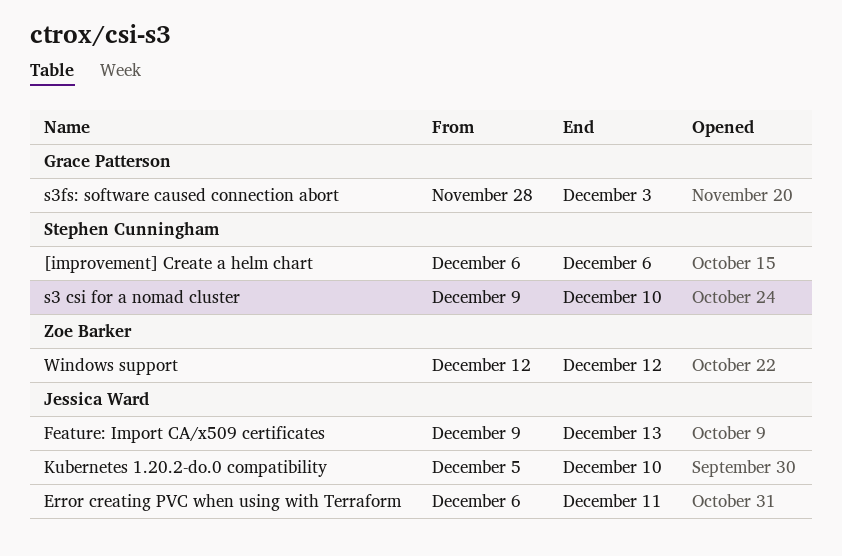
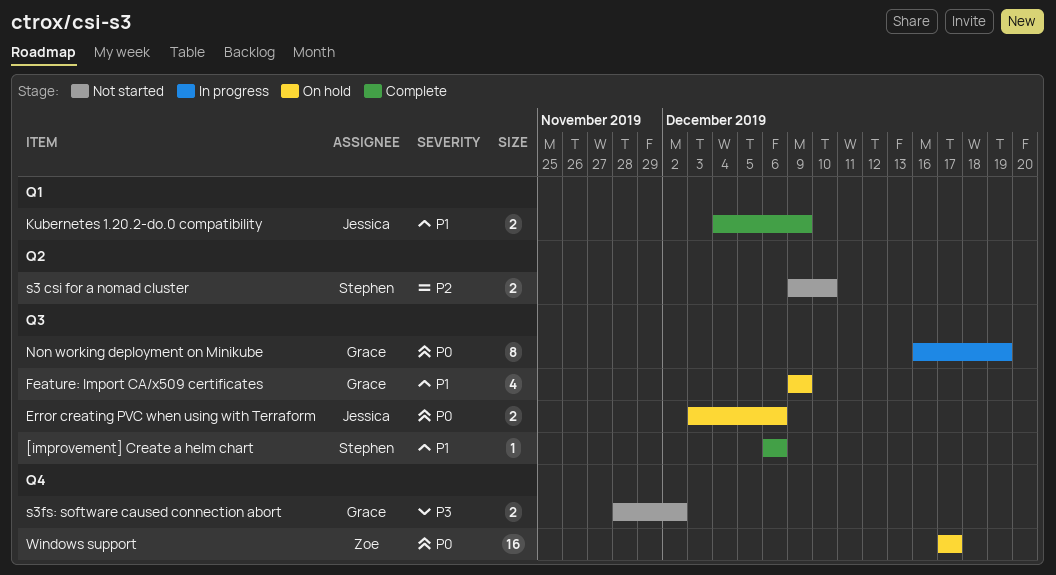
Error creating PVC when using with Terraform, start: Dec 6 -> Dec 3
Error creating PVC when using with Terraform, due: Dec 11 -> Dec 6
Feature: Import CA/x509 certificates, owner: Jessica Ward -> Grace Patterson
Feature: Import CA/x509 certificates, due: Dec 13 -> Dec 9
Kubernetes 1.20.2-do.0 compatibility, start: Dec 5 -> Dec 4
Kubernetes 1.20.2-do.0 compatibility, due: Dec 10 -> Dec 9
Non working deployment on Minikube: none -> present
s3fs: software caused connection abort, due: Dec 3 -> Dec 2
Windows support, start: Dec 12 -> Dec 17
Windows support, due: Dec 12 -> Dec 17

